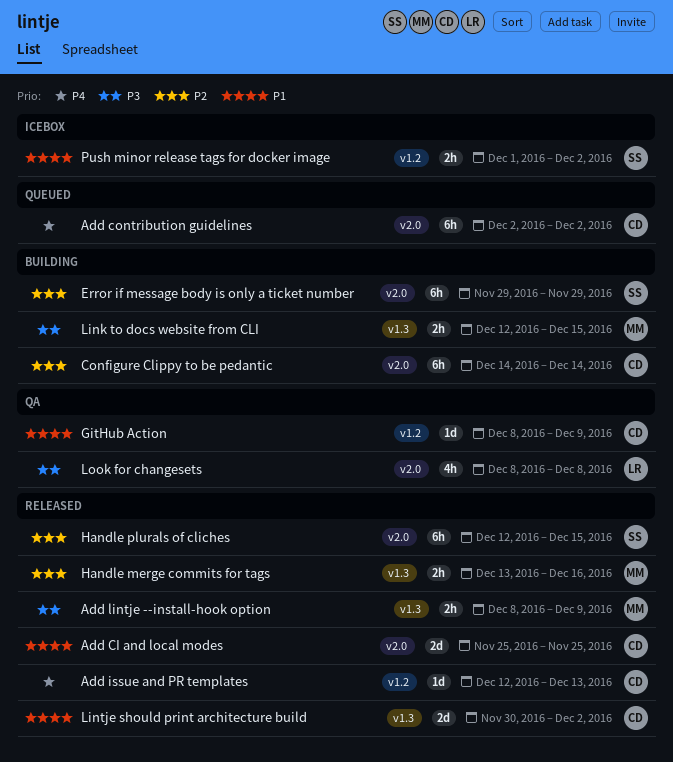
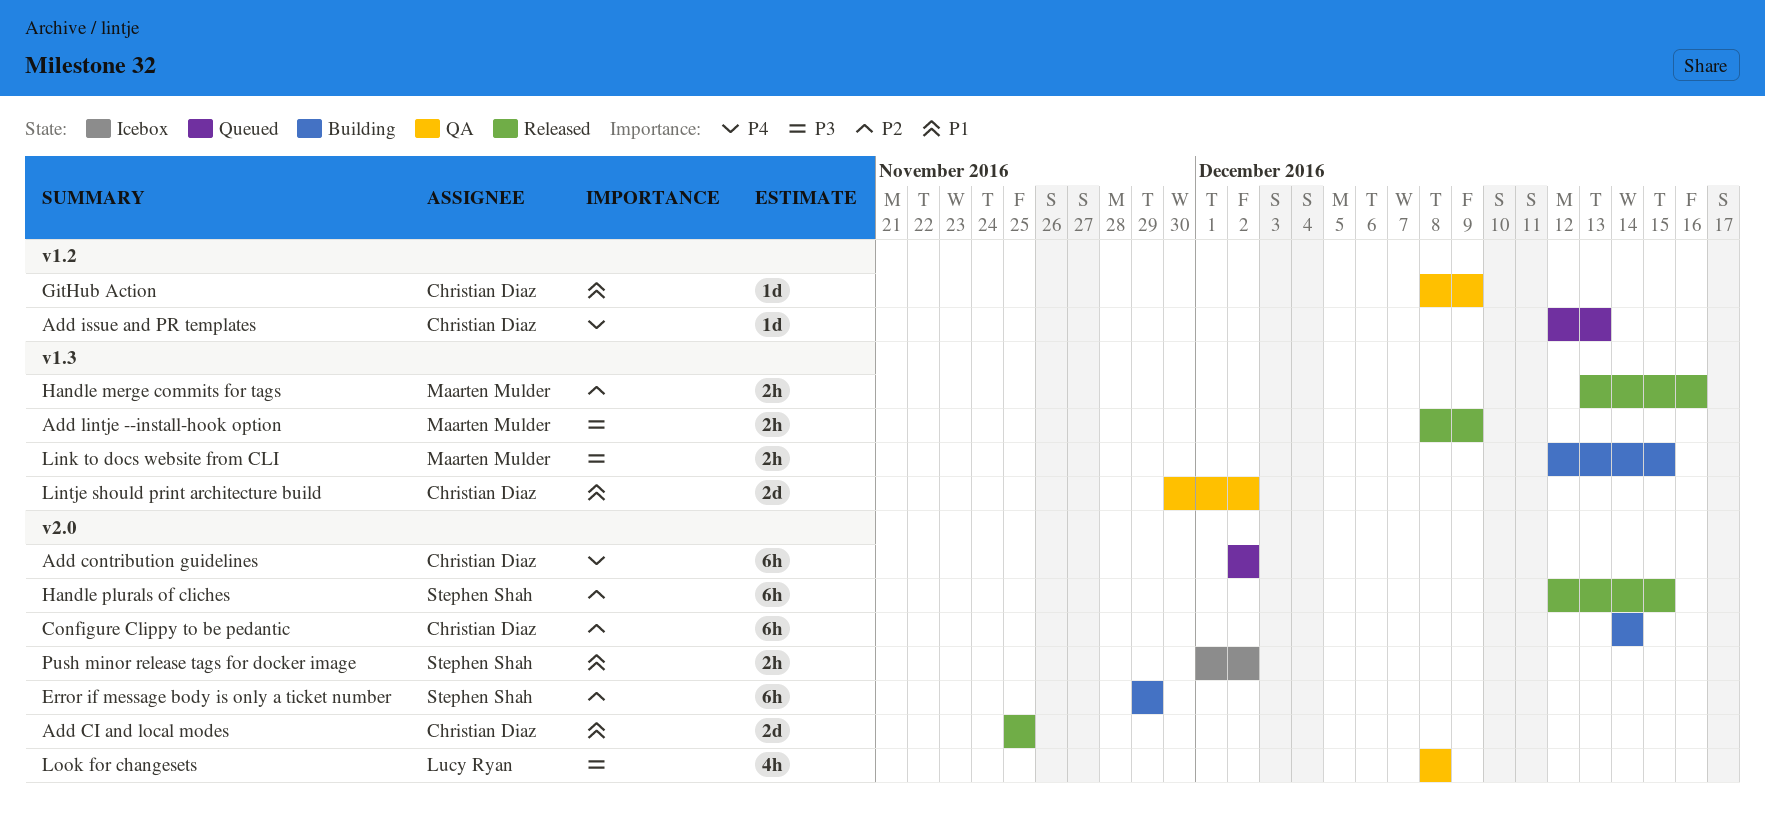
Add issue and PR templates, status: Released -> Queued
Lintje should print architecture build, status: Released -> QA
Push minor release tags for docker image, label: v1.2 -> v2.0

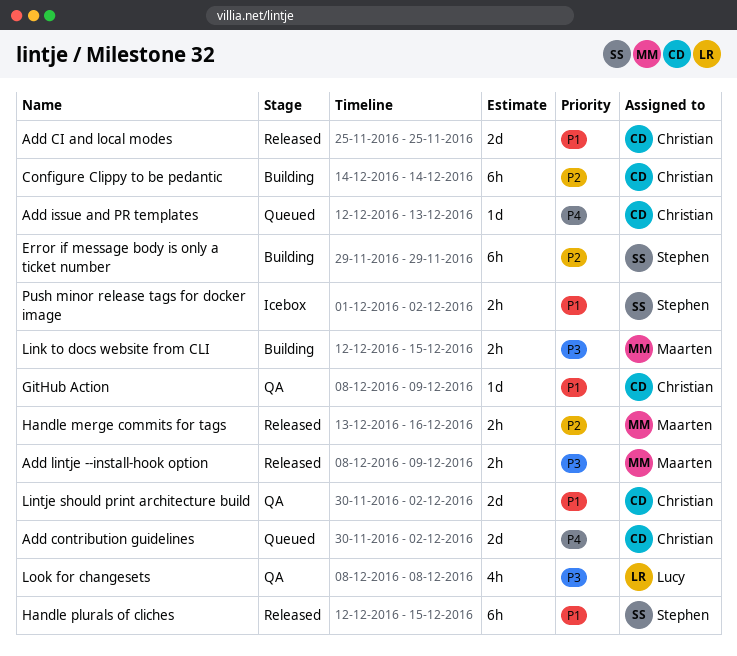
Add contribution guidelines, estimate: 6h -> 2d
Add contribution guidelines, start: Dec 2 -> Nov 30
Handle plurals of cliches, priority: P2 -> P1

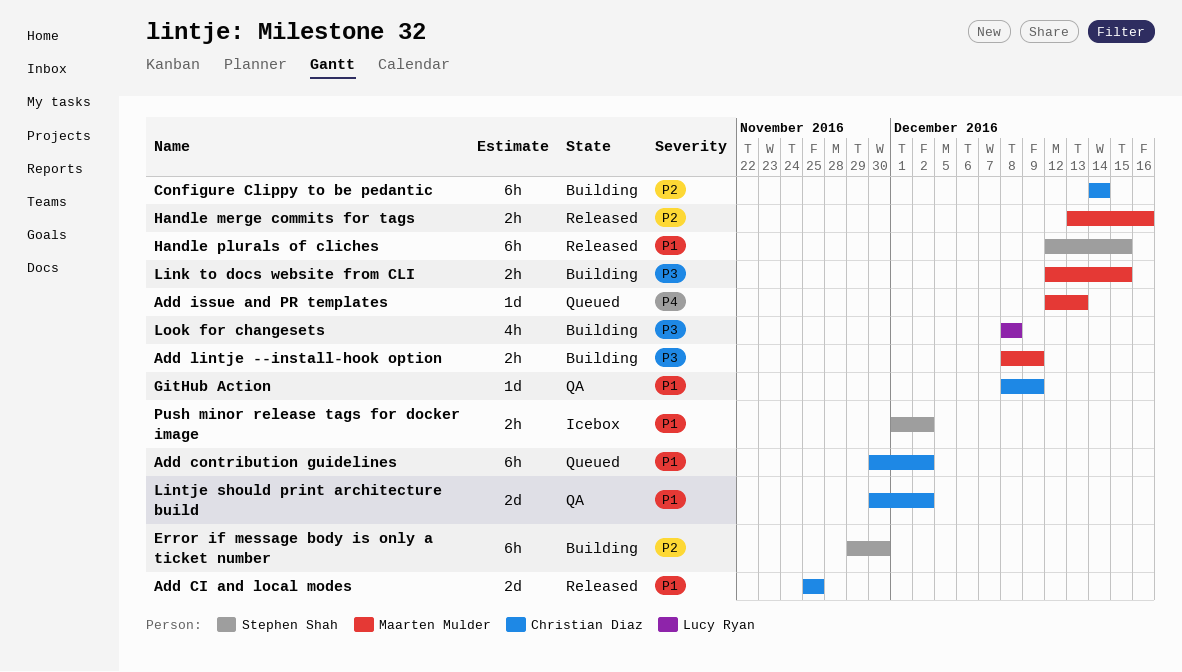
Add contribution guidelines, priority: P4 -> P1
Add contribution guidelines, estimate: 2d -> 6h
Add issue and PR templates, owner: Christian Diaz -> Maarten Mulder
Add lintje --install-hook option, status: Released -> Building
Error if message body is only a ticket number, due: Nov 29 -> Nov 30
Look for changesets, status: QA -> Building

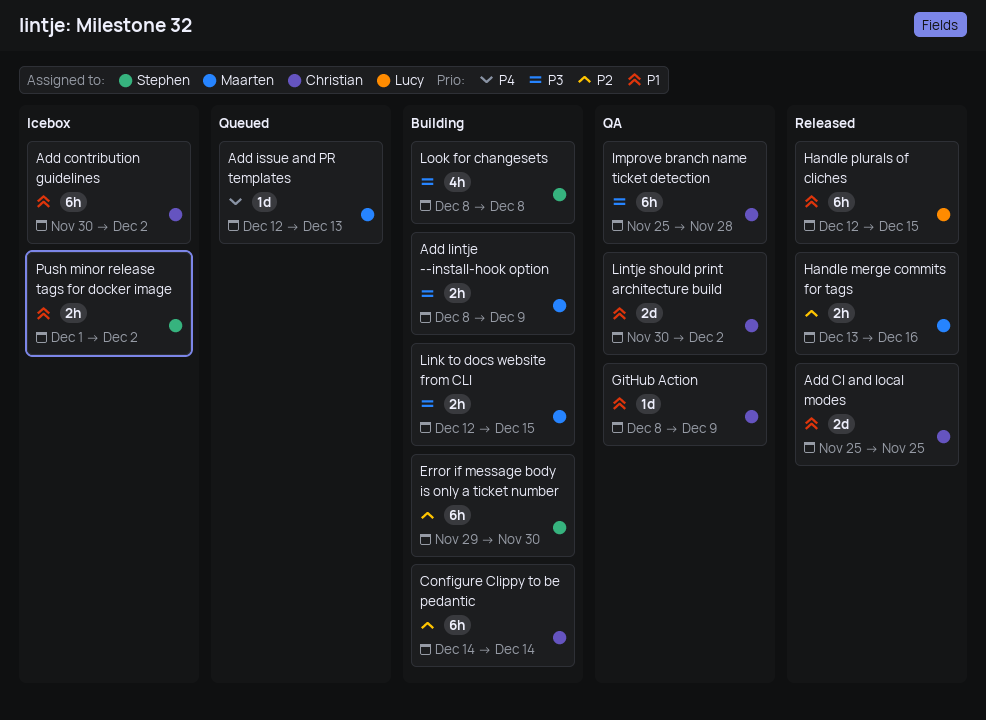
Add contribution guidelines, status: Queued -> Icebox
Handle plurals of cliches, owner: Stephen Shah -> Lucy Ryan
Improve branch name ticket detection: none -> present
Look for changesets, owner: Lucy Ryan -> Stephen Shah

